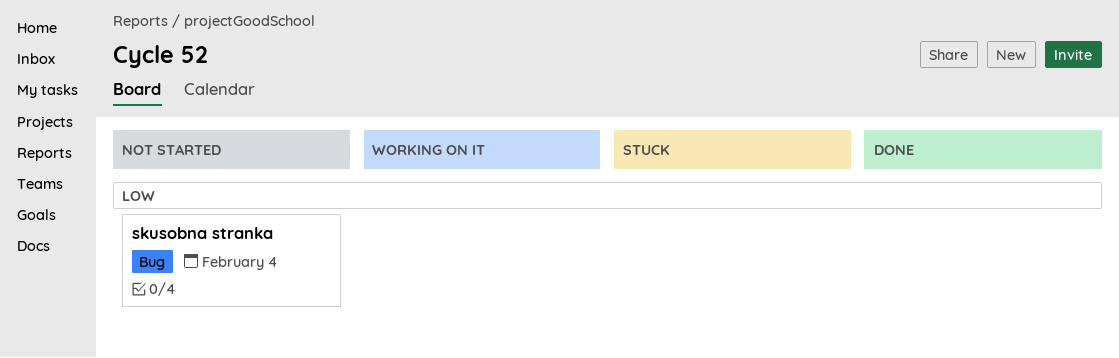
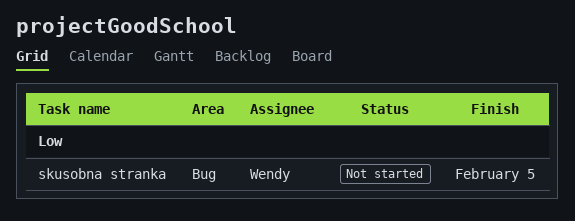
skusobna stranka, due: Feb 4 -> Feb 5

